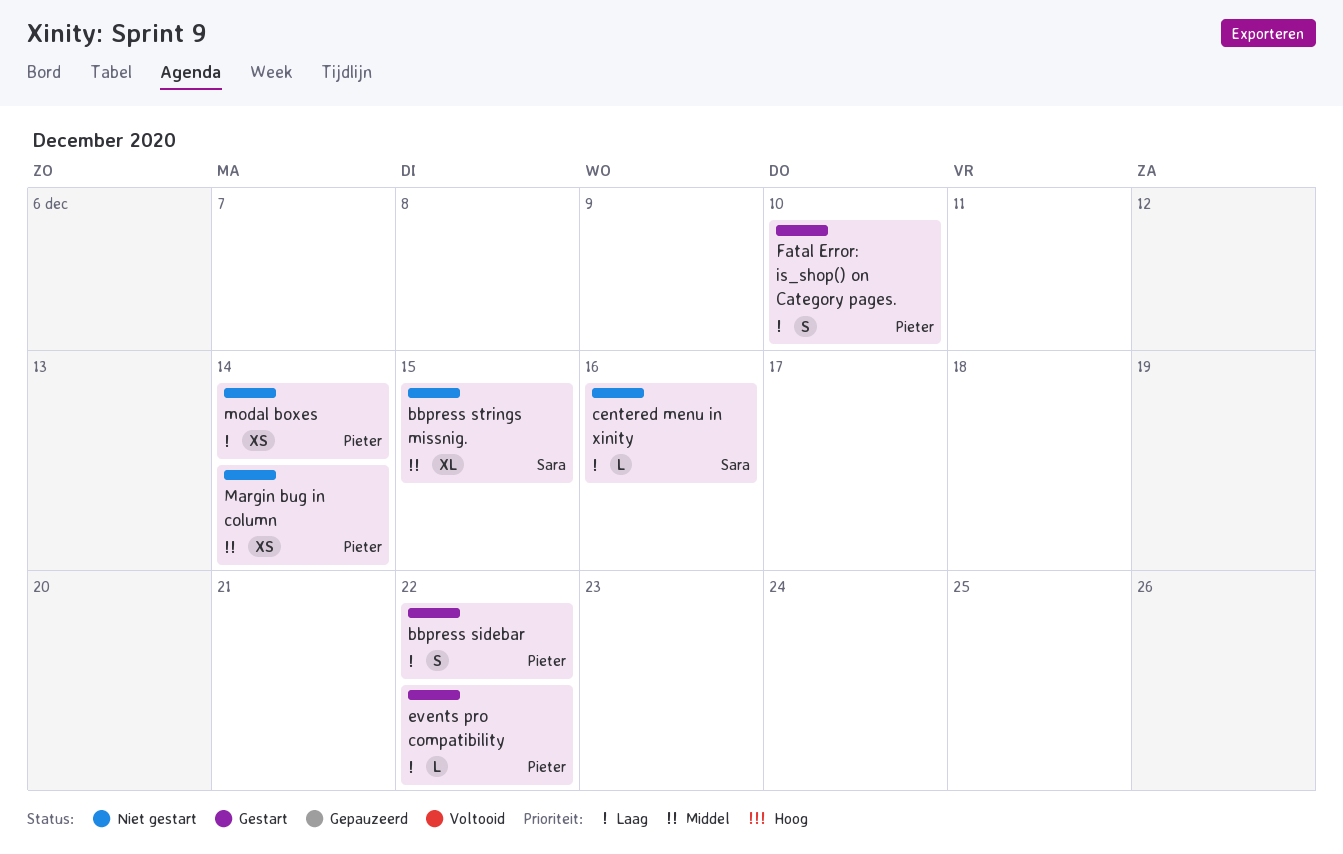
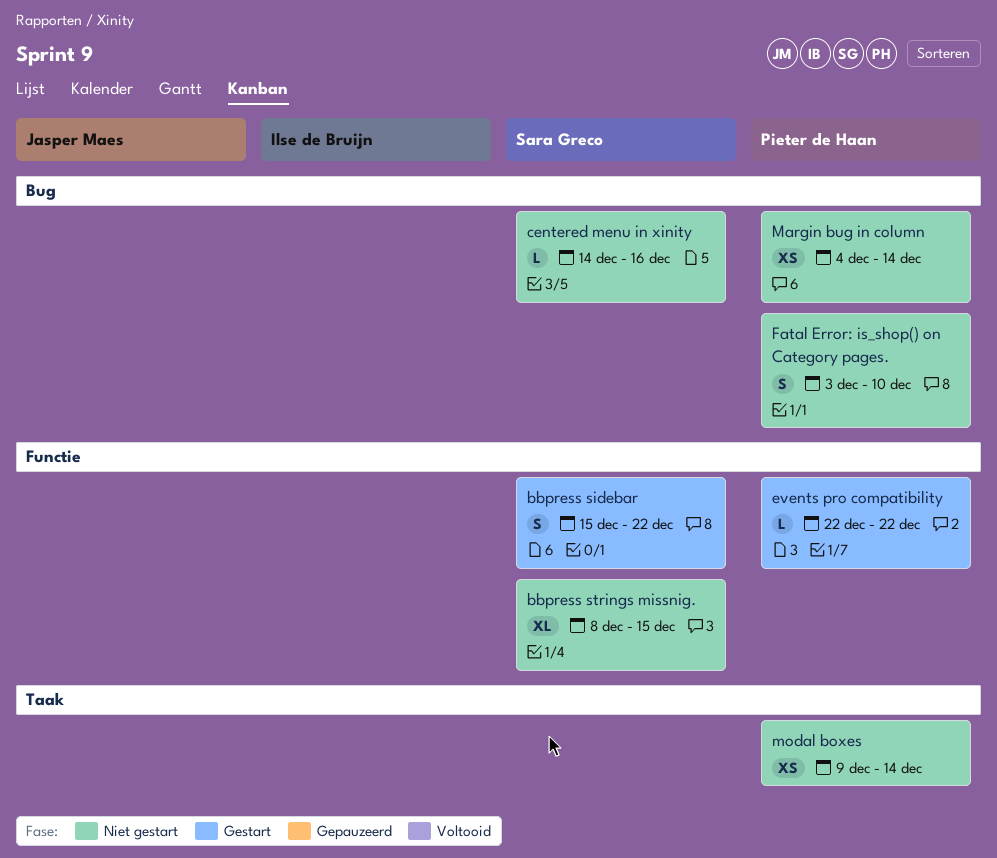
bbpress sidebar, owner: Pieter de Haan -> Sara Greco
Fatal Error: is_shop() on Category pages., status: Gestart -> Niet gestart

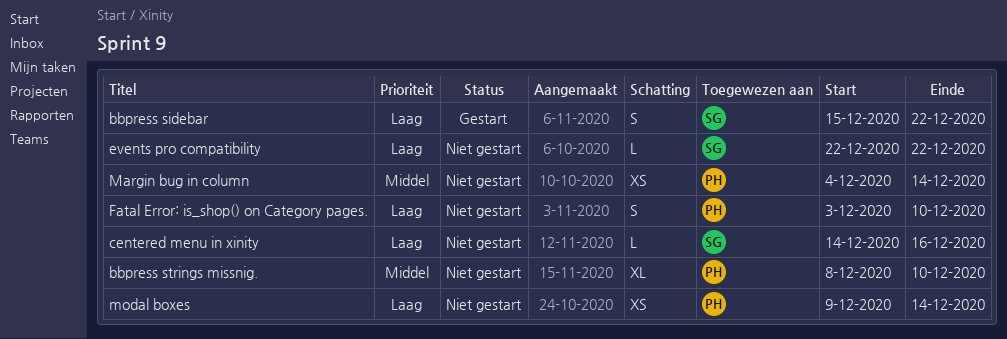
bbpress strings missnig., owner: Sara Greco -> Pieter de Haan
bbpress strings missnig., due: Dec 15 -> Dec 10
events pro compatibility, status: Gestart -> Niet gestart
events pro compatibility, owner: Pieter de Haan -> Sara Greco

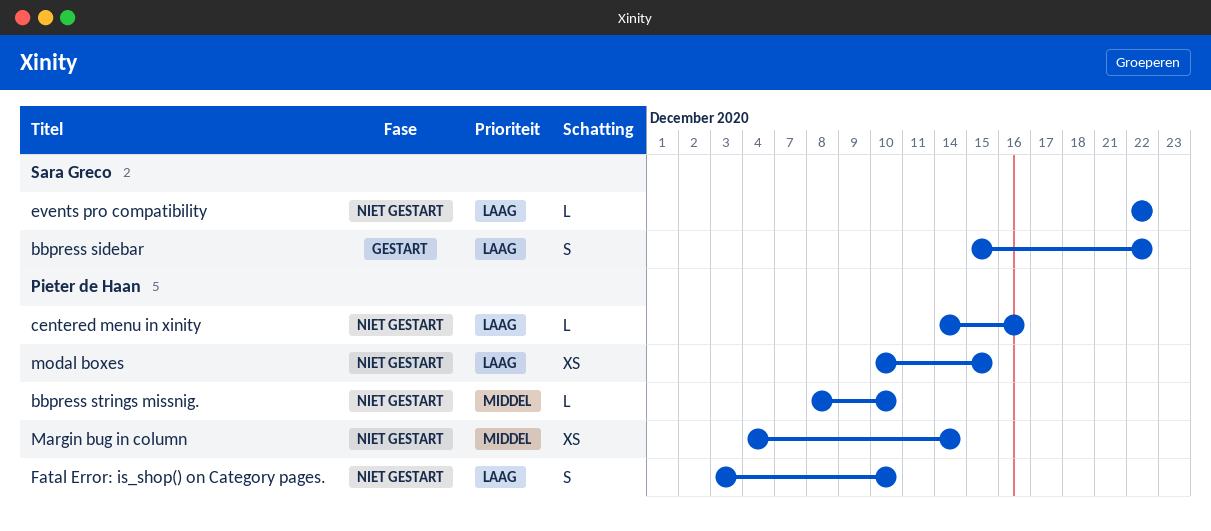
bbpress strings missnig., estimate: XL -> L
centered menu in xinity, owner: Sara Greco -> Pieter de Haan
modal boxes, start: Dec 9 -> Dec 10
modal boxes, due: Dec 14 -> Dec 15

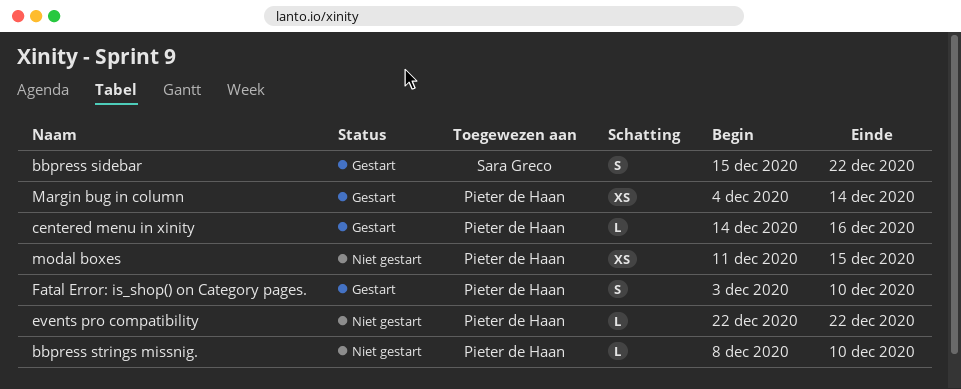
centered menu in xinity, status: Niet gestart -> Gestart
events pro compatibility, owner: Sara Greco -> Pieter de Haan
Fatal Error: is_shop() on Category pages., status: Niet gestart -> Gestart
Margin bug in column, status: Niet gestart -> Gestart
modal boxes, start: Dec 10 -> Dec 11

